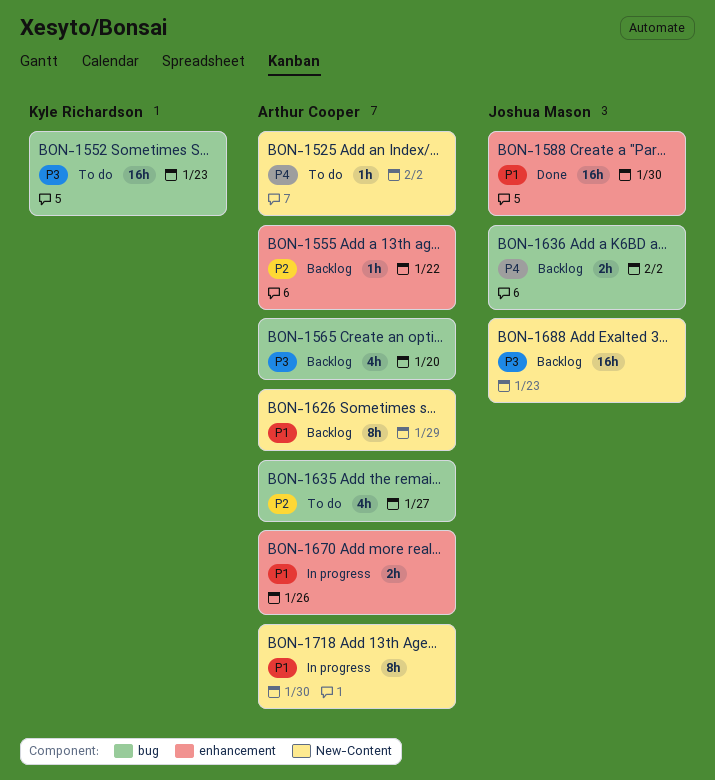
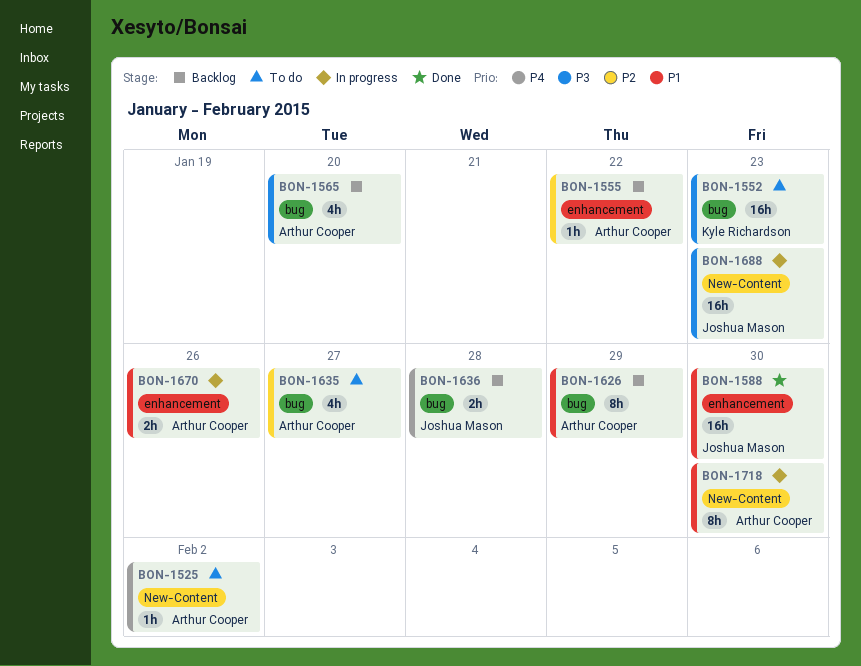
BON-1626, label: New-Content -> bug
BON-1636, due: Feb 2 -> Jan 28
BON-1688, status: Backlog -> In progress

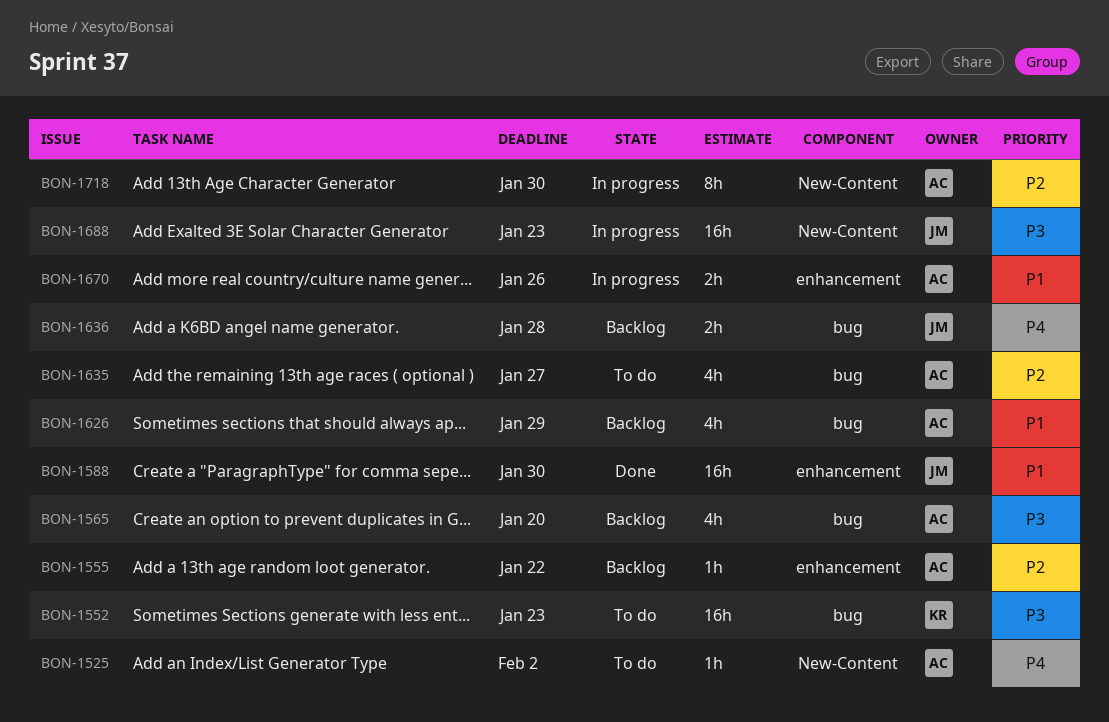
BON-1626, estimate: 8h -> 4h
BON-1718, priority: P1 -> P2

